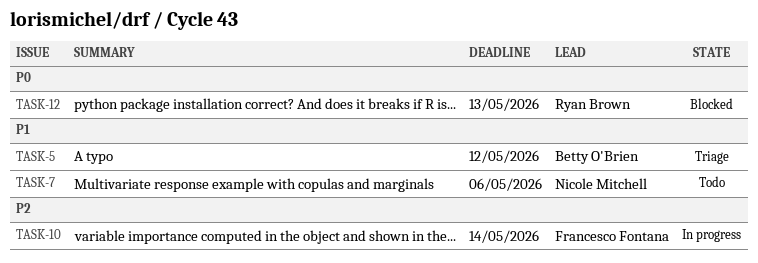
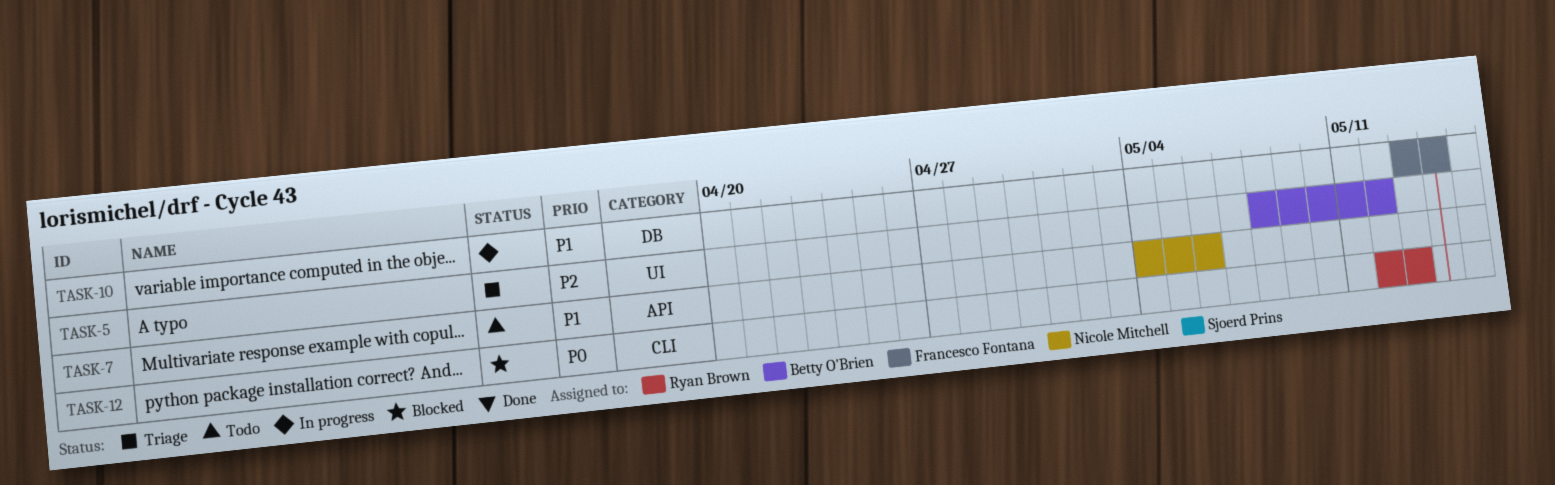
TASK-5, priority: P1 -> P2
TASK-10, priority: P2 -> P1

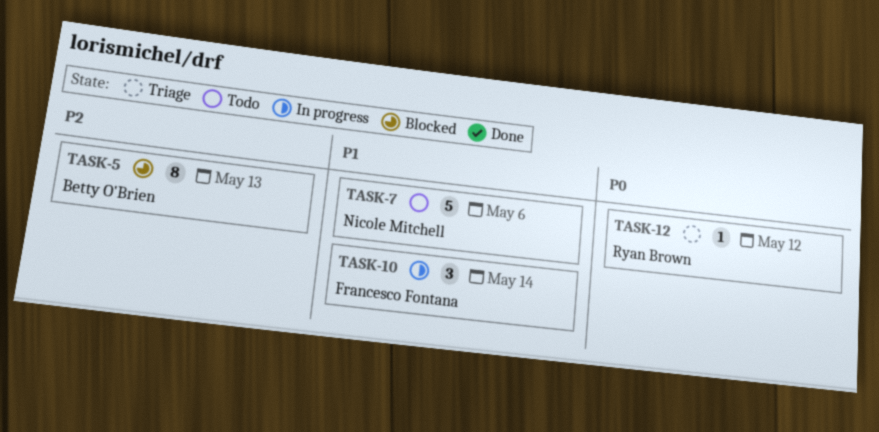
TASK-5, status: Triage -> Blocked
TASK-5, due: May 12 -> May 13
TASK-12, status: Blocked -> Triage
TASK-12, due: May 13 -> May 12

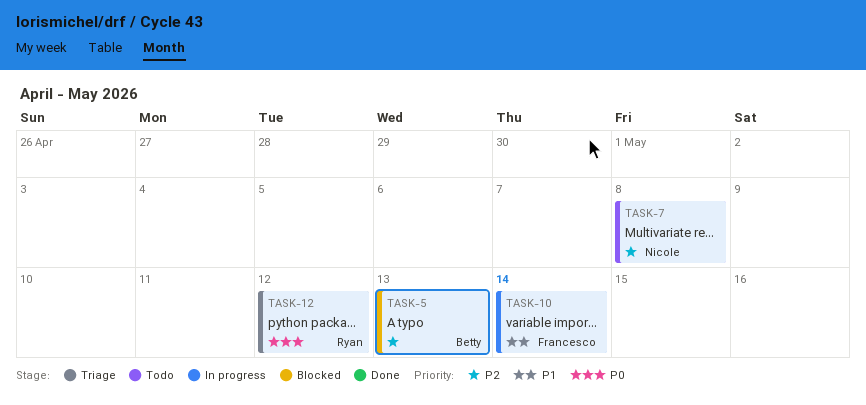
TASK-7, priority: P1 -> P2
TASK-7, due: May 6 -> May 8

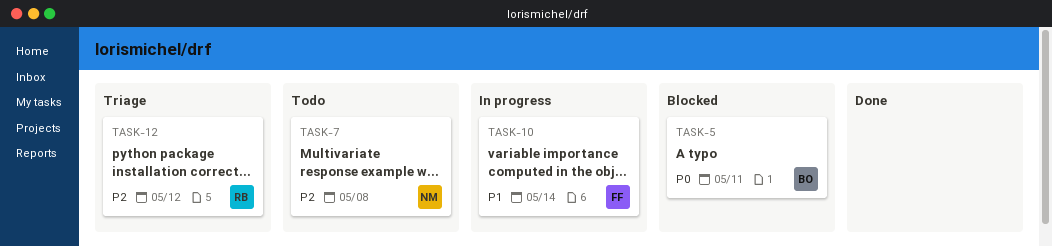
TASK-5, priority: P2 -> P0
TASK-5, due: May 13 -> May 11
TASK-12, priority: P0 -> P2

